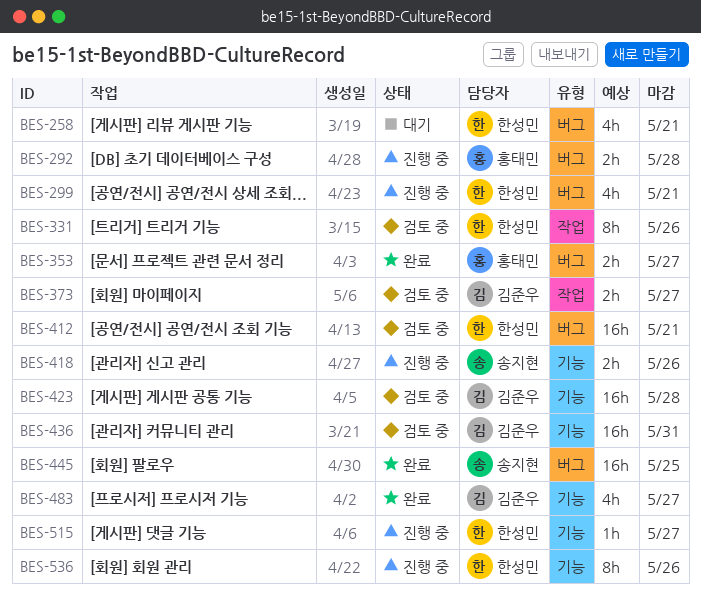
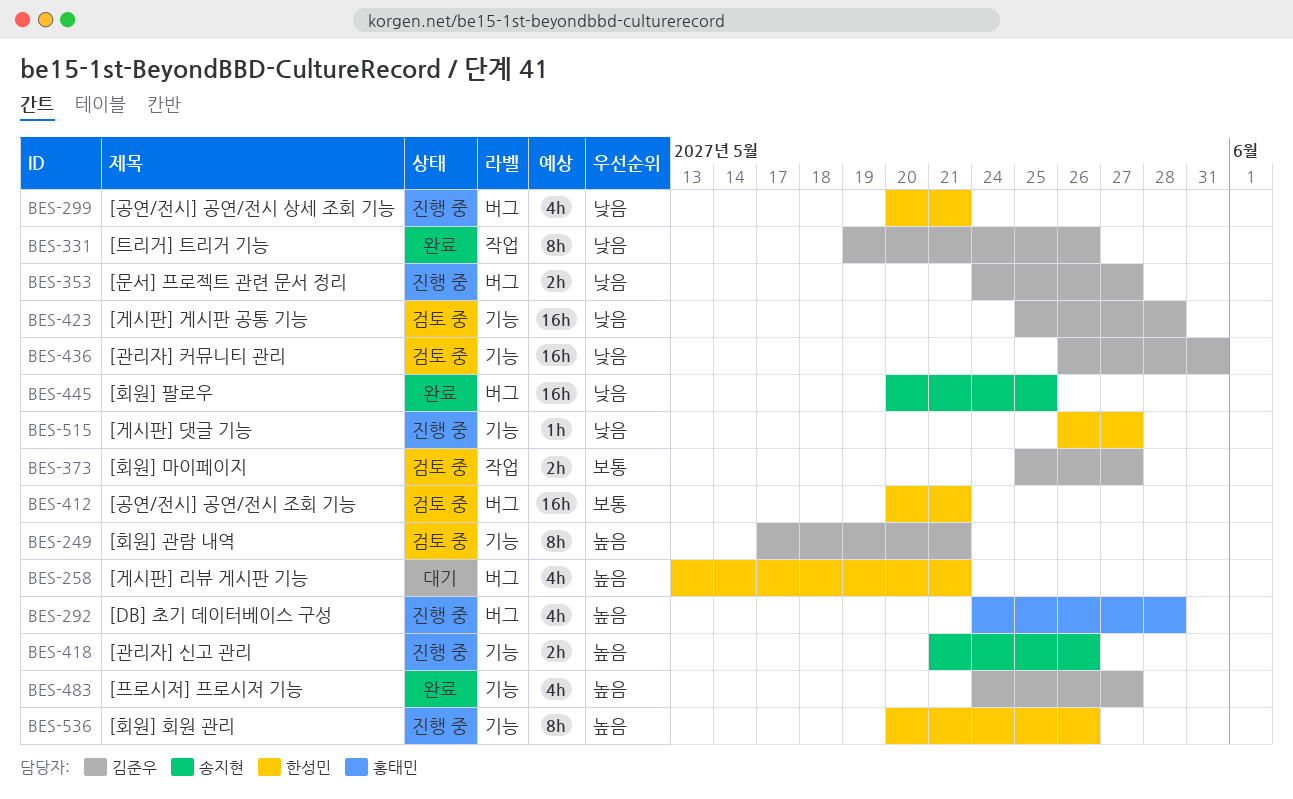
BES-249: none -> present
BES-292, estimate: 2h -> 4h
BES-331, status: 검토 중 -> 완료
BES-331, owner: 한성민 -> 김준우
BES-353, status: 완료 -> 진행 중
BES-353, owner: 홍태민 -> 김준우

